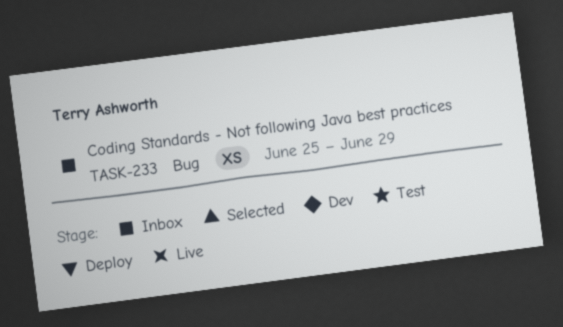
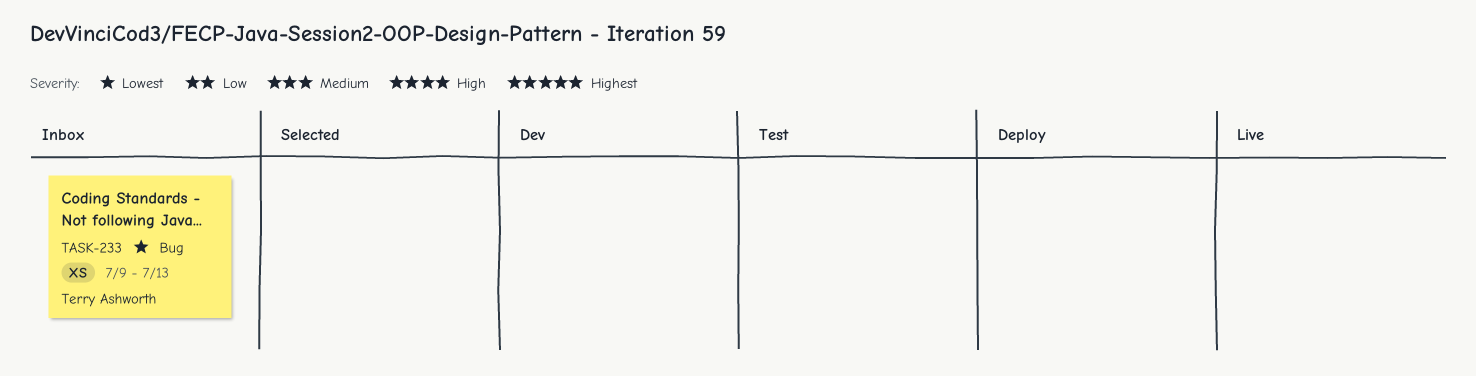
TASK-233, start: Jun 25 -> Jul 9
TASK-233, due: Jun 29 -> Jul 13

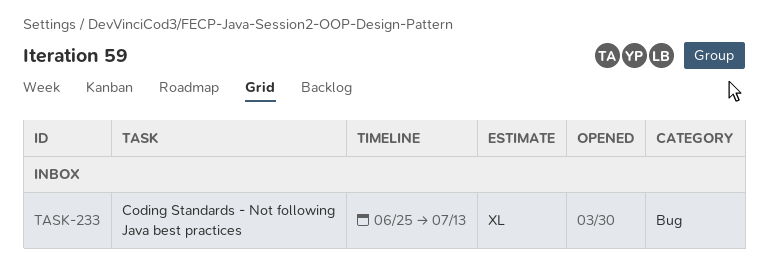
TASK-233, estimate: XS -> XL
TASK-233, start: Jul 9 -> Jun 25

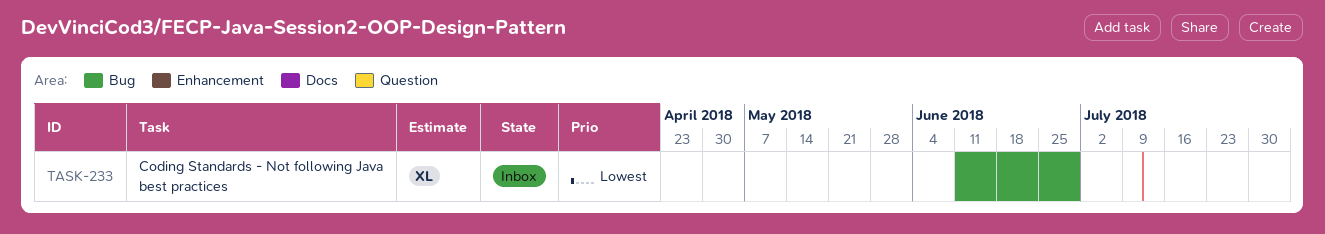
TASK-233, start: Jun 25 -> Jun 11
TASK-233, due: Jul 13 -> Jun 29

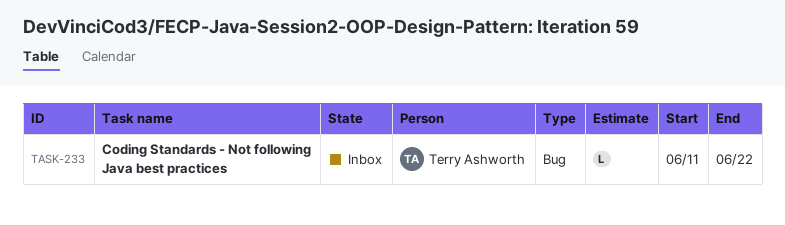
TASK-233, estimate: XL -> L
TASK-233, due: Jun 29 -> Jun 22

